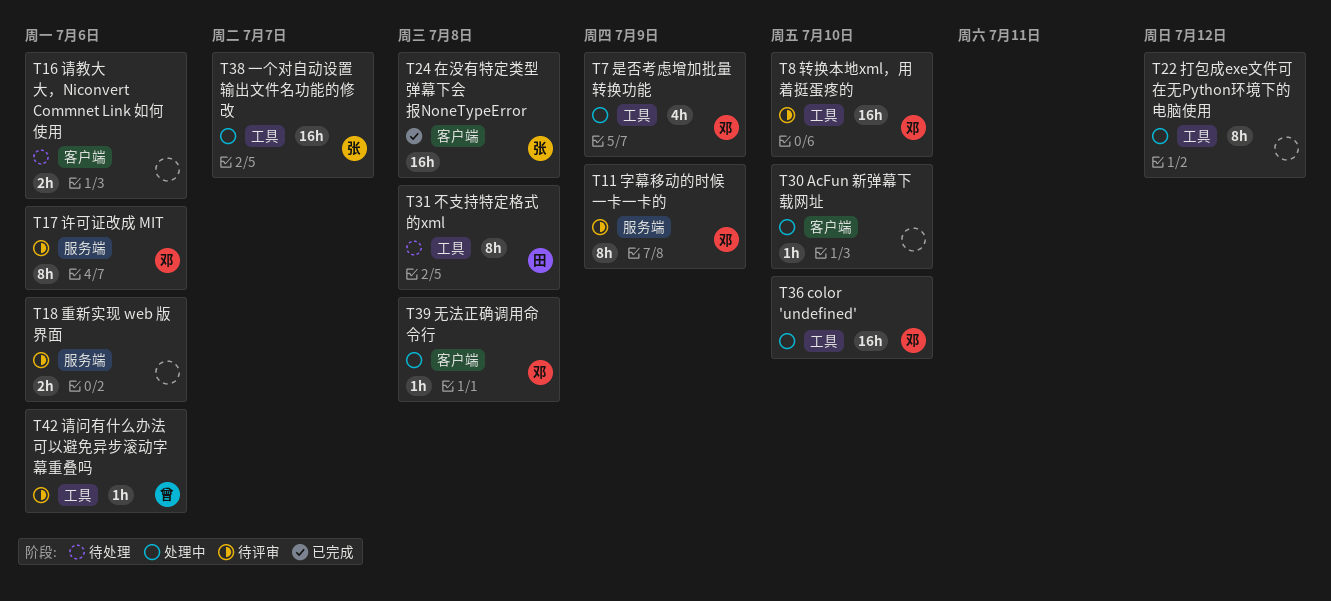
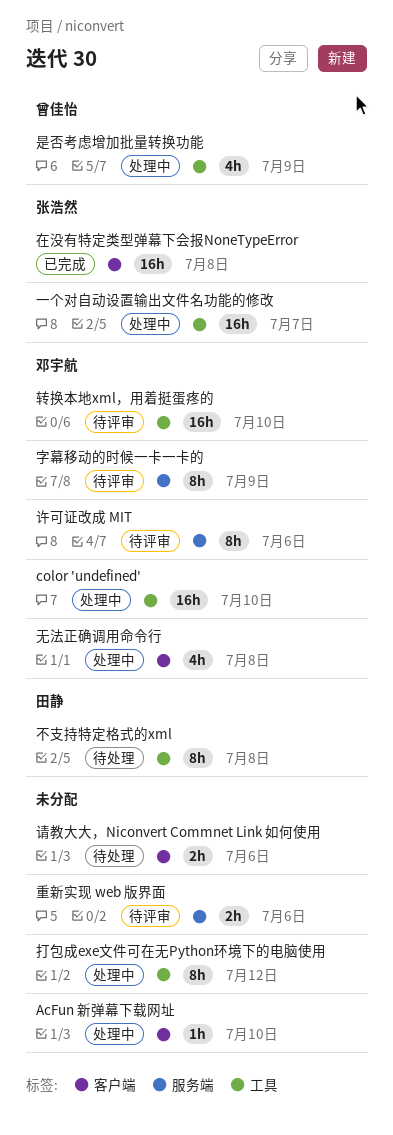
无法正确调用命令行, estimate: 1h -> 4h
是否考虑增加批量转换功能, owner: 邓宇航 -> 曾佳怡
请问有什么办法可以避免异步滚动字幕重叠吗: present -> none

